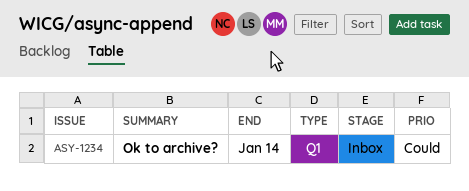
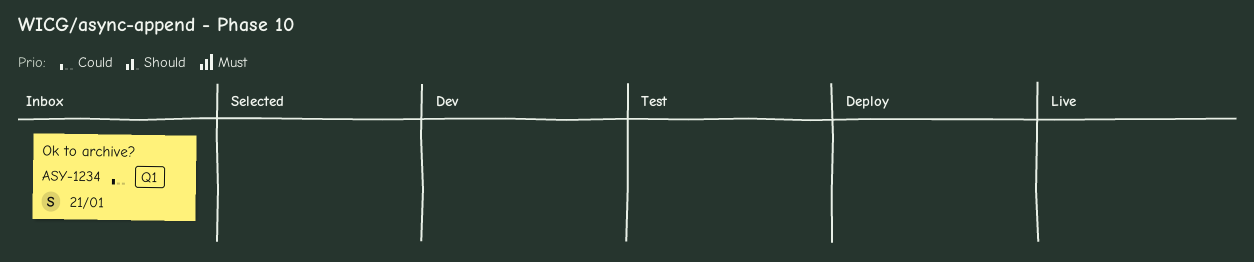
ASY-1234, due: Jan 14 -> Jan 21

